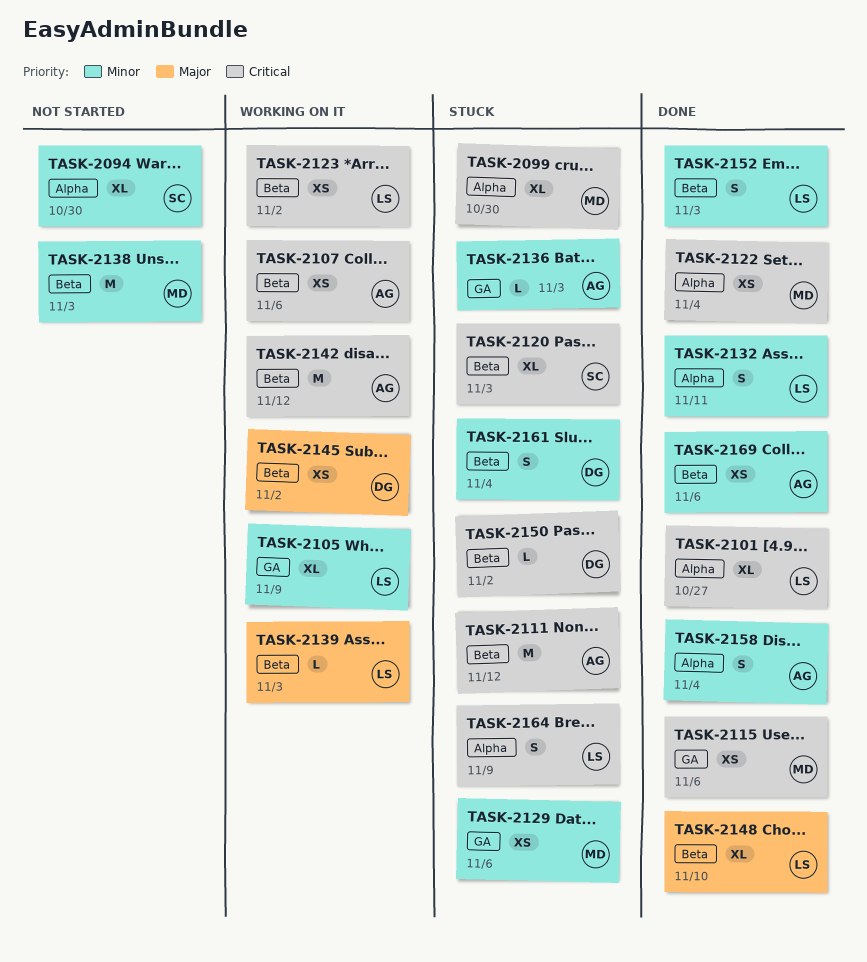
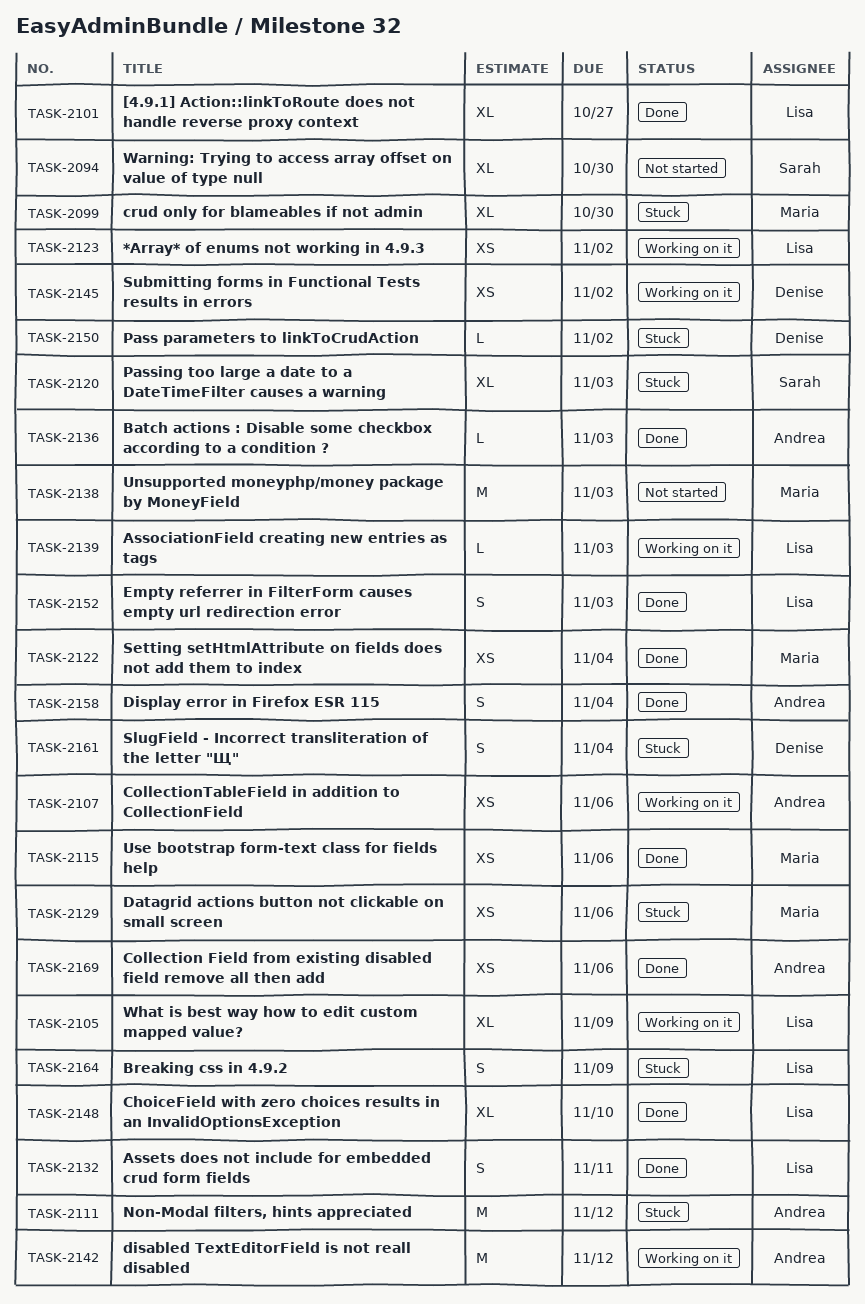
TASK-2136, status: Stuck -> Done

